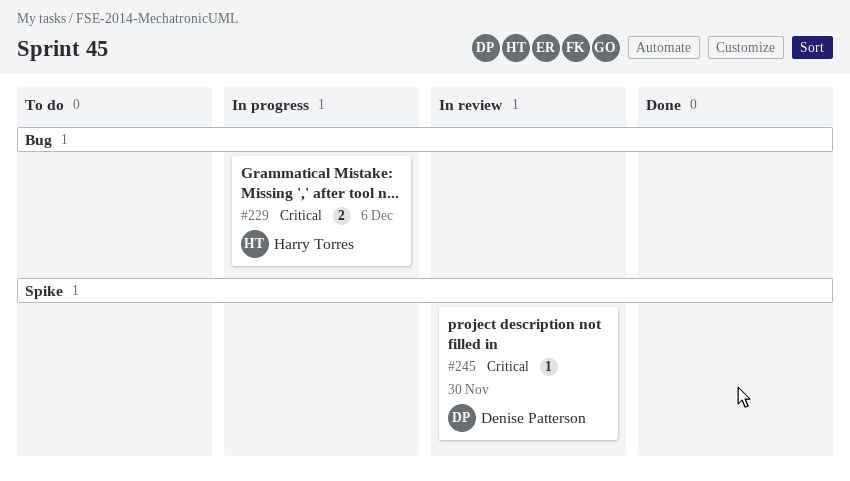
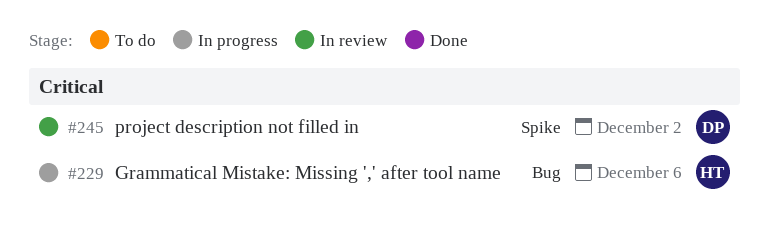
#245, due: Nov 30 -> Dec 2

